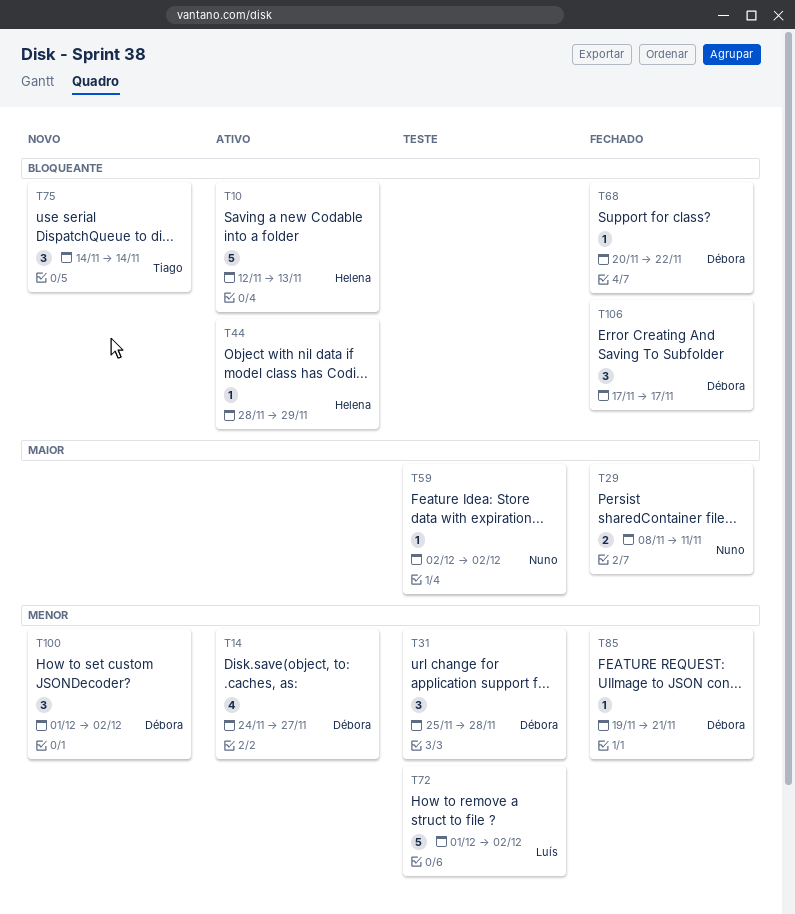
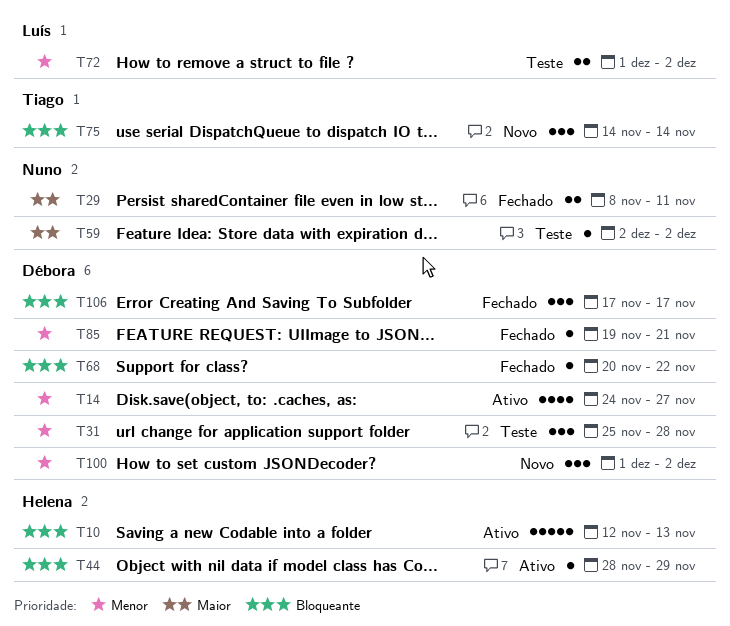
T72, estimate: 5 -> 2

